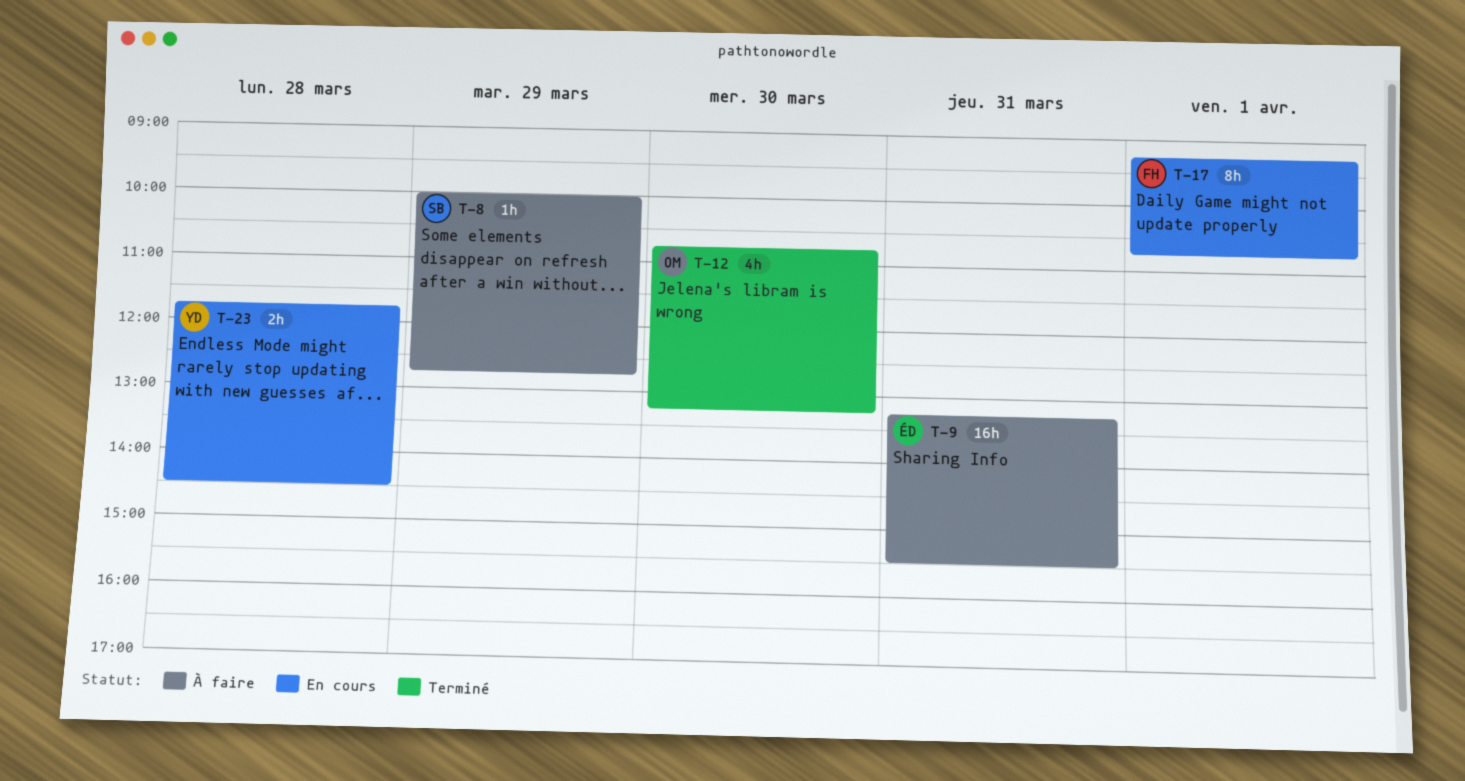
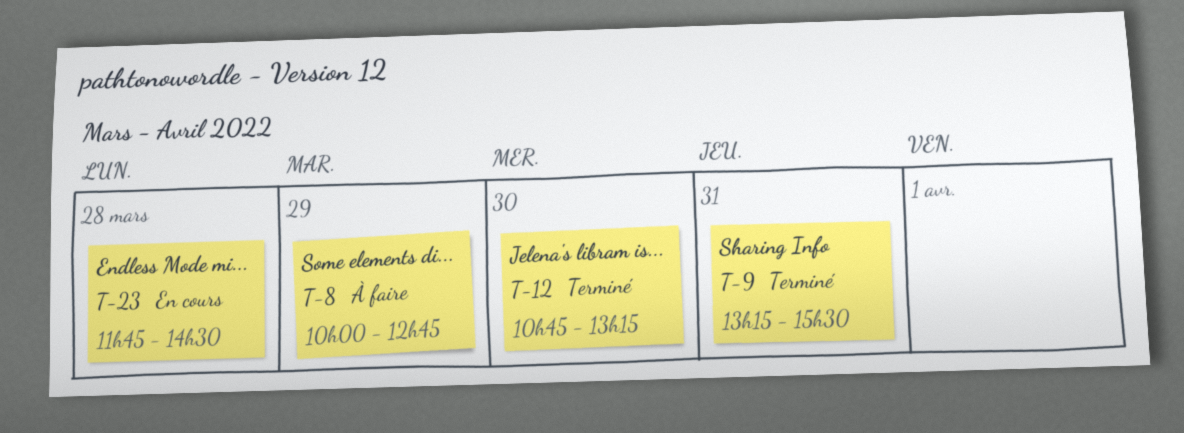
T-9, status: À faire -> Terminé
T-17: present -> none

